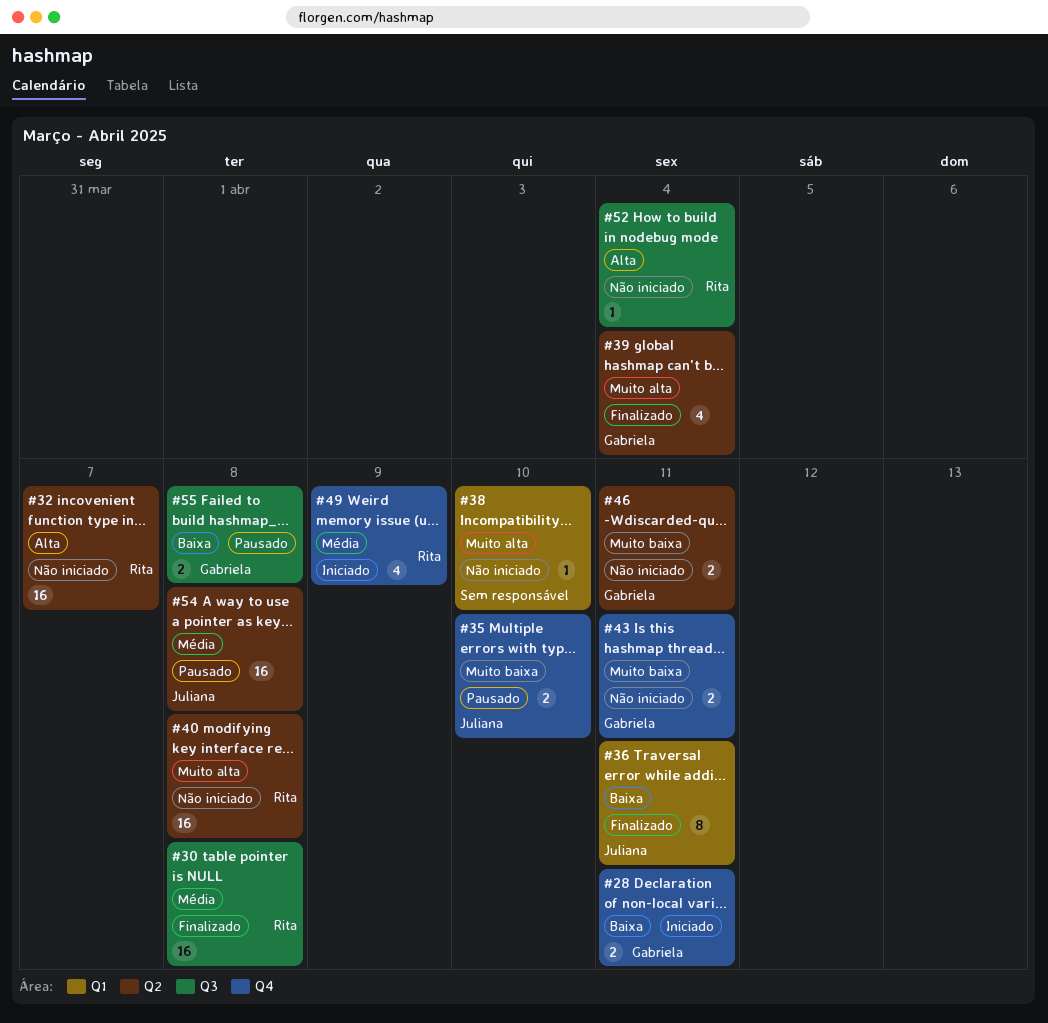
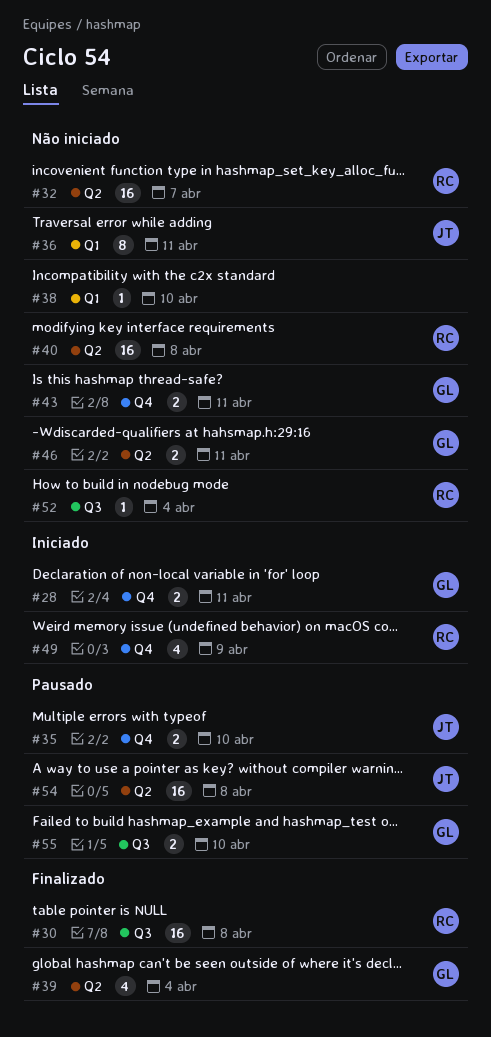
#36, status: Finalizado -> Não iniciado
#55, due: Apr 8 -> Apr 10

